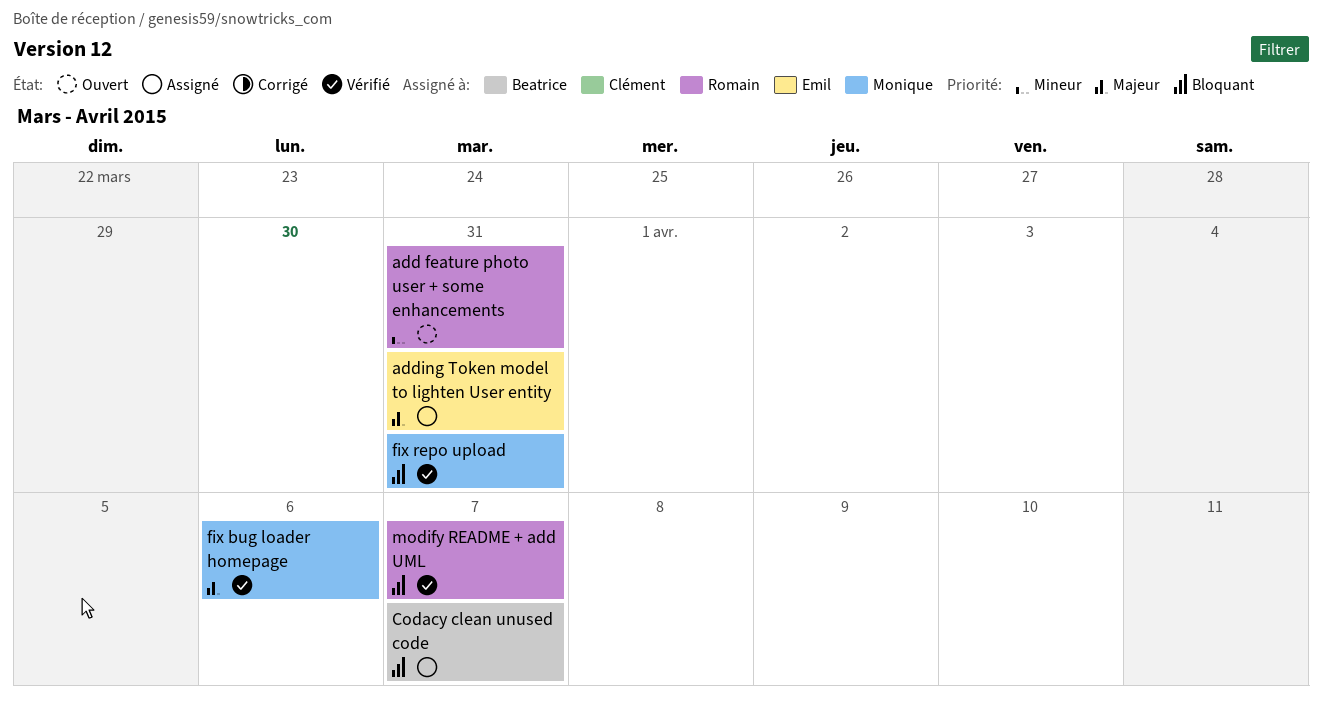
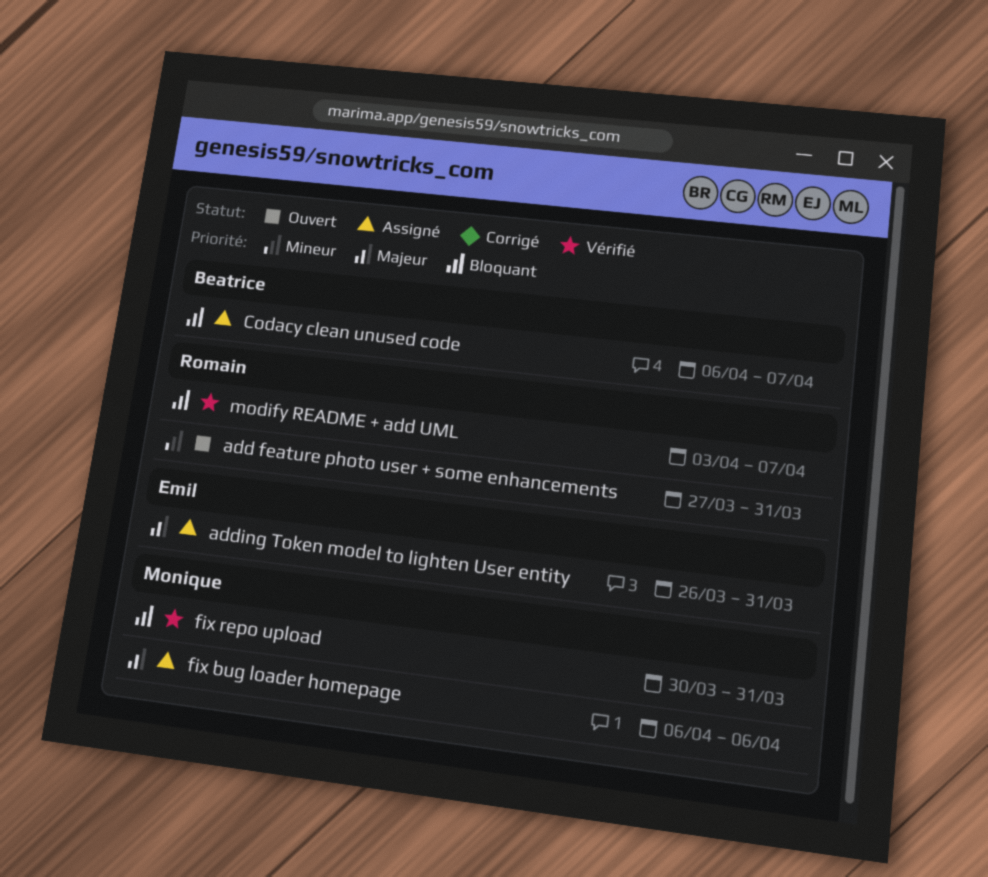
fix bug loader homepage, status: Vérifié -> Assigné

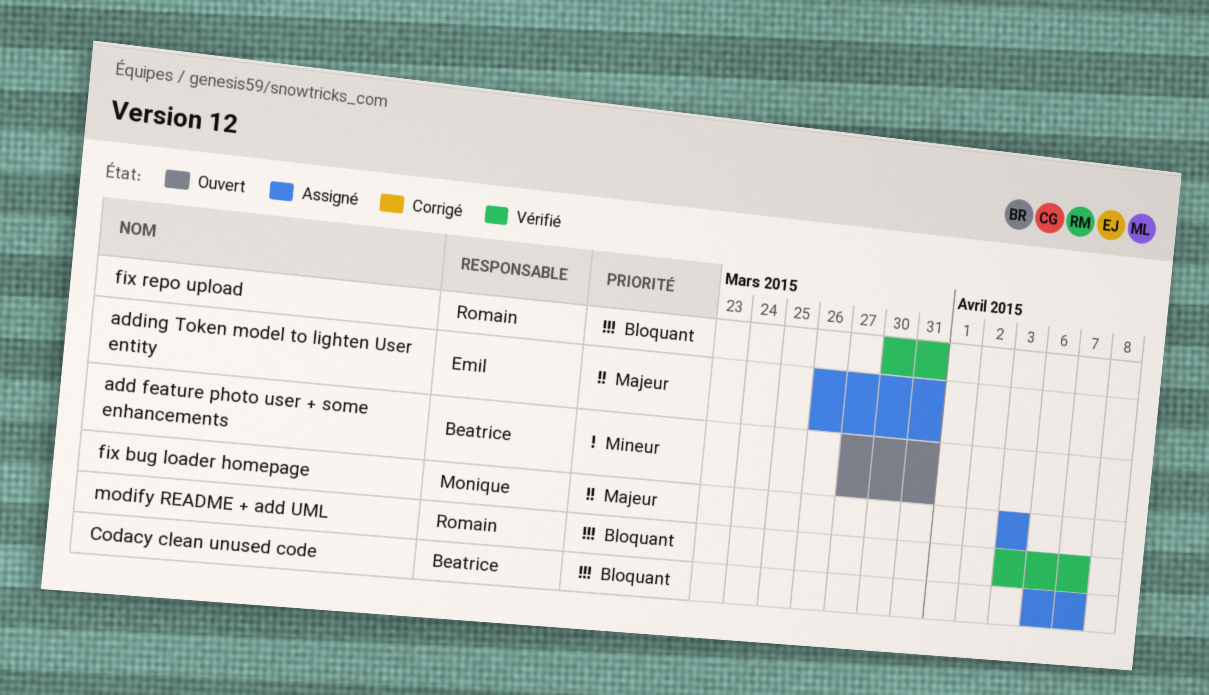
add feature photo user + some enhancements, owner: Romain -> Beatrice
fix bug loader homepage, start: Apr 6 -> Apr 3
fix bug loader homepage, due: Apr 6 -> Apr 3
fix repo upload, owner: Monique -> Romain

